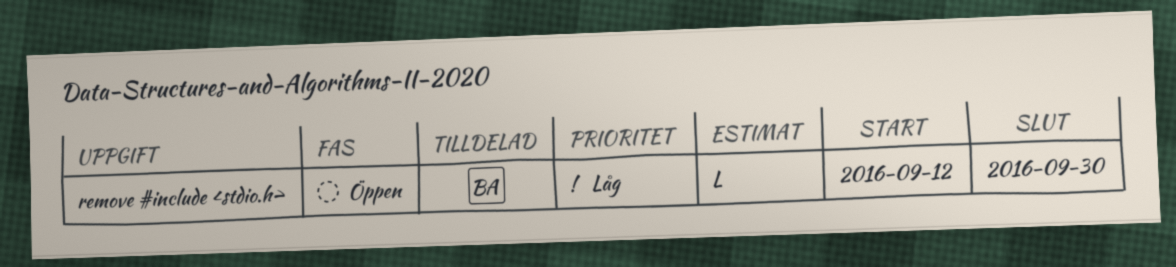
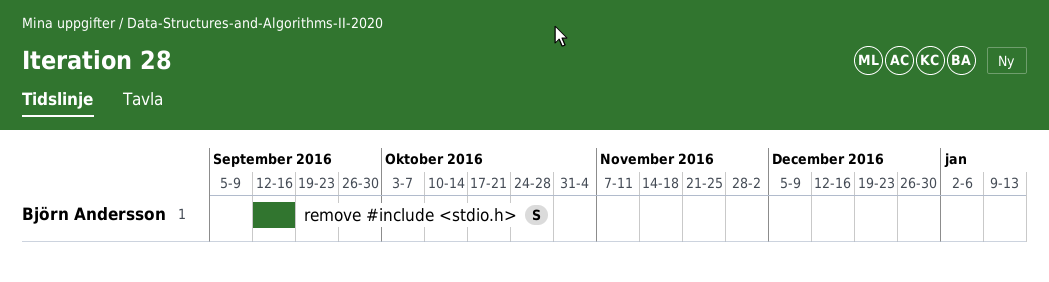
remove #include <stdio.h>, estimate: L -> S
remove #include <stdio.h>, due: Sep 30 -> Sep 16

